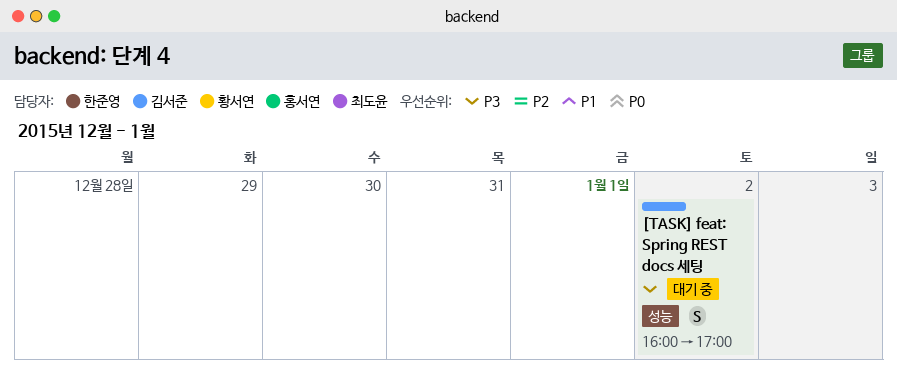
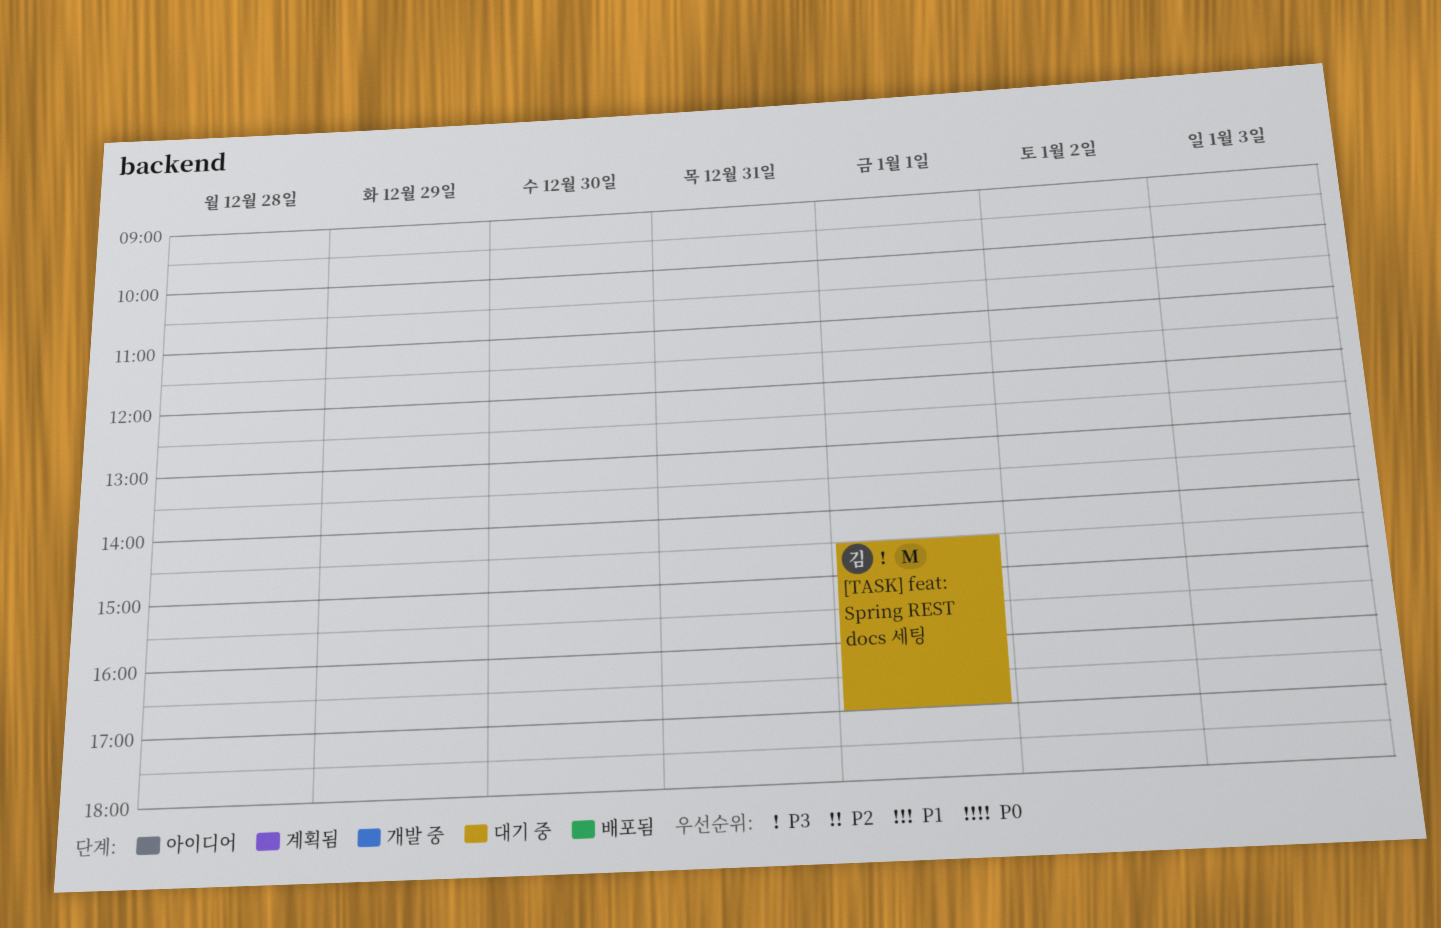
[TASK] feat: Spring REST docs 세팅, estimate: S -> M
[TASK] feat: Spring REST docs 세팅, day: Jan 2 -> Jan 1
[TASK] feat: Spring REST docs 세팅, begins: 16:00 -> 14:30

